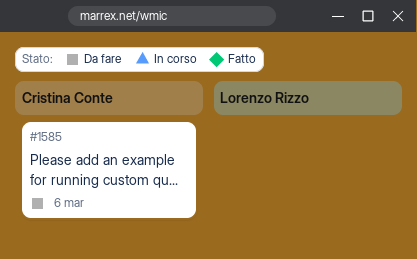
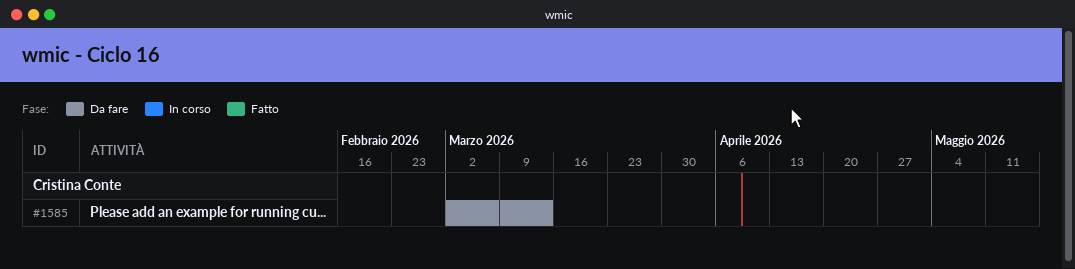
#1585, due: Mar 6 -> Mar 13

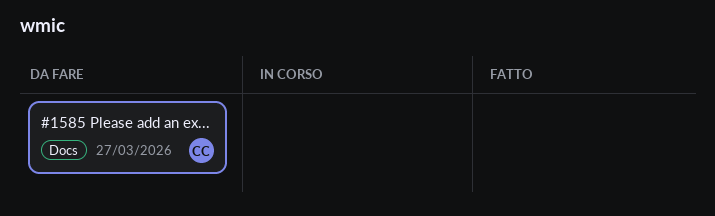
#1585, due: Mar 13 -> Mar 27

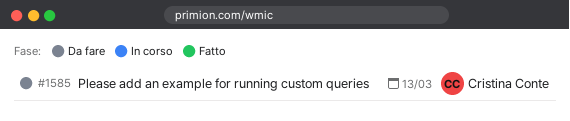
#1585, due: Mar 27 -> Mar 13

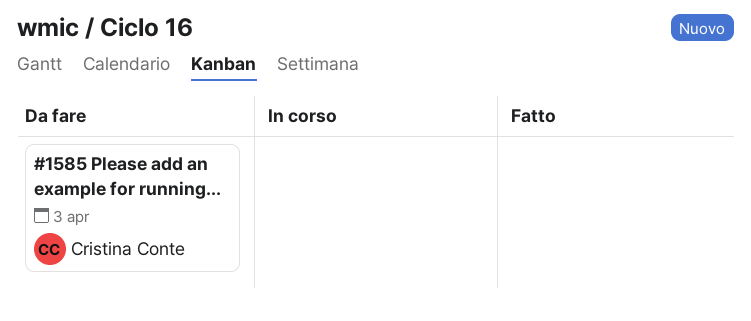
#1585, due: Mar 13 -> Apr 3

